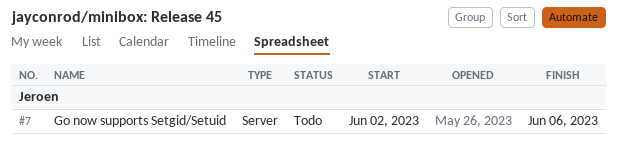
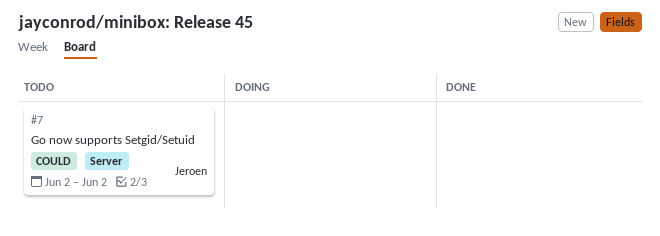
#7, due: Jun 6 -> Jun 2

